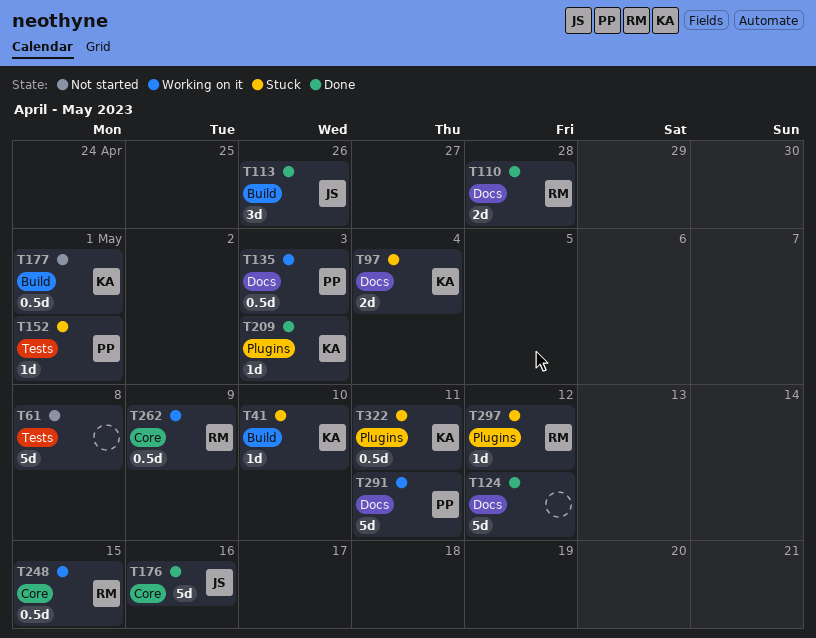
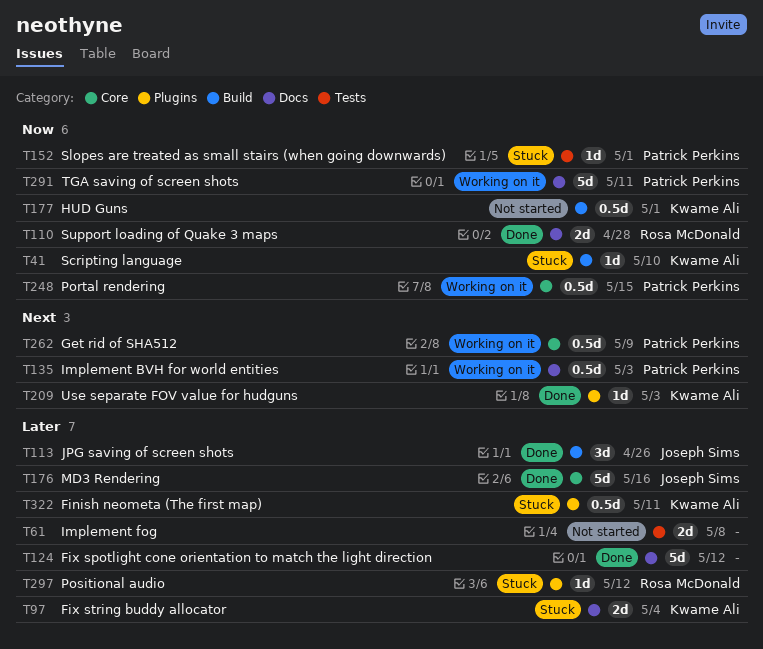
T61, estimate: 5d -> 2d
T248, owner: Rosa McDonald -> Patrick Perkins
T262, owner: Rosa McDonald -> Patrick Perkins

